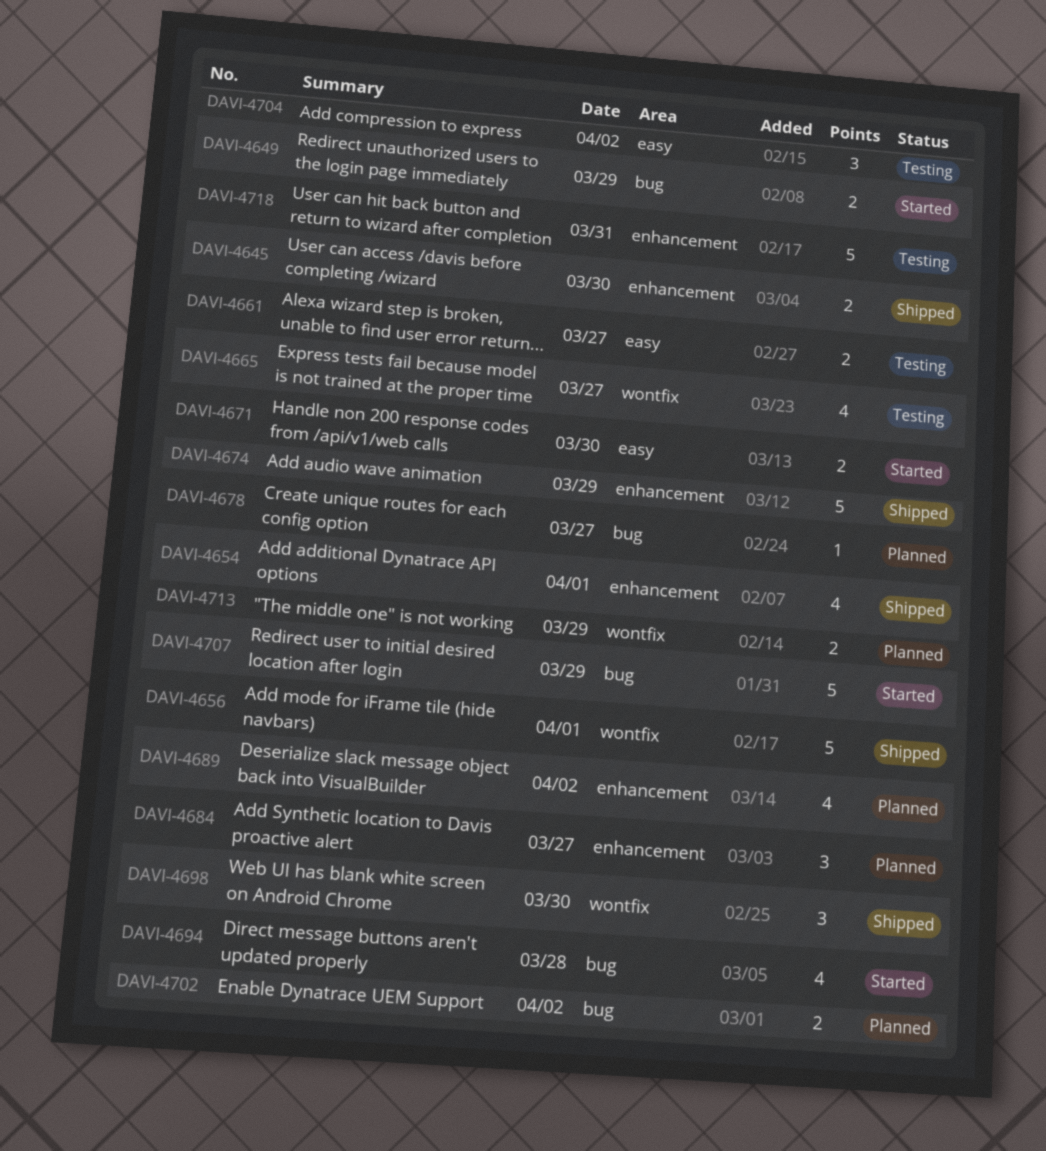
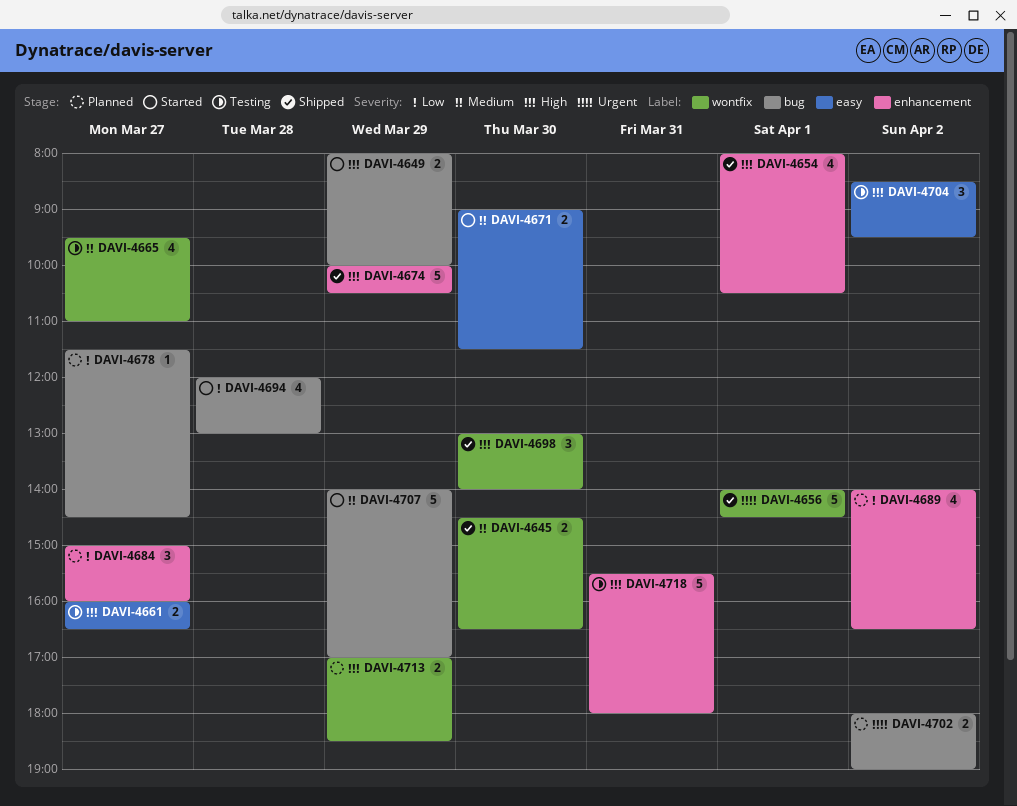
DAVI-4645, label: enhancement -> wontfix

